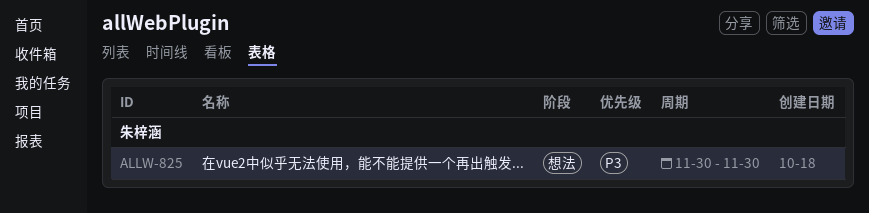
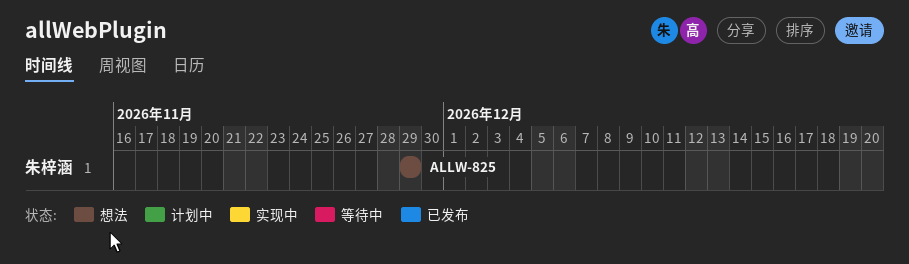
ALLW-825, start: Nov 30 -> Nov 29
ALLW-825, due: Nov 30 -> Nov 29

